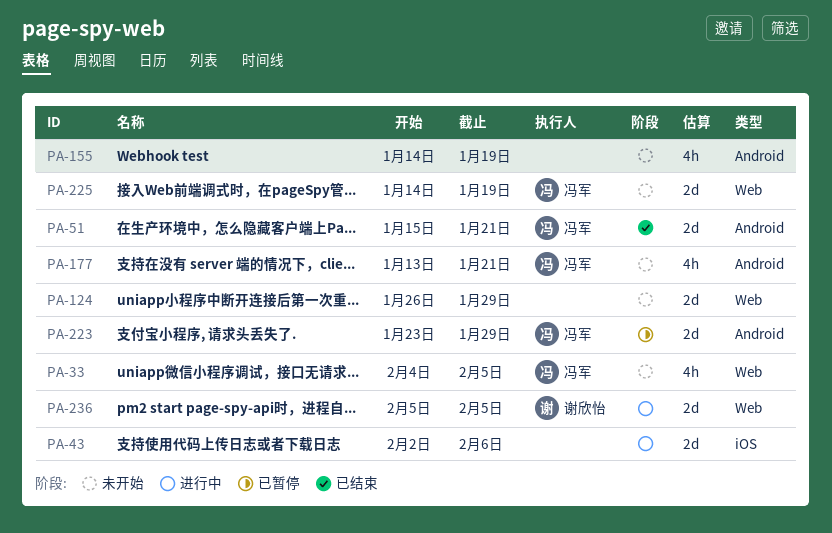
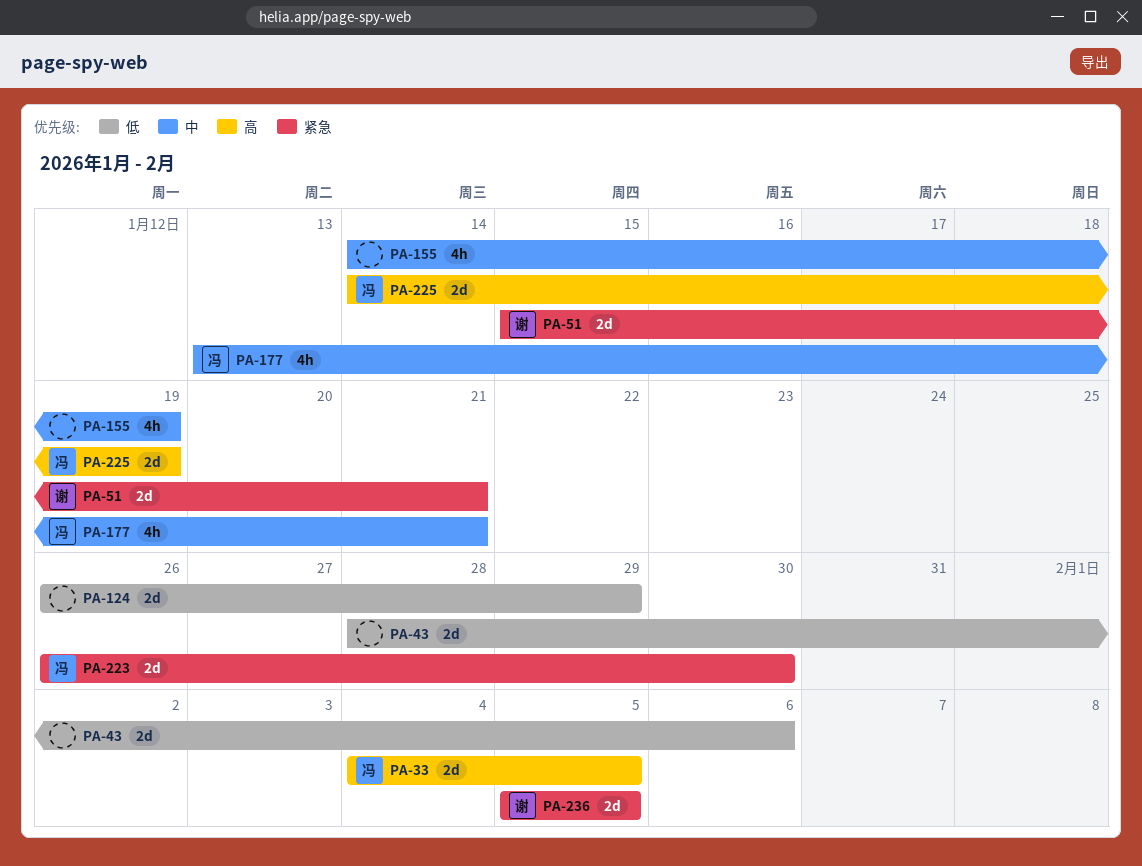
PA-33, estimate: 4h -> 2d
PA-43, start: Feb 2 -> Jan 28
PA-51, owner: 冯军 -> 谢欣怡
PA-223, start: Jan 23 -> Jan 26
PA-223, due: Jan 29 -> Jan 30

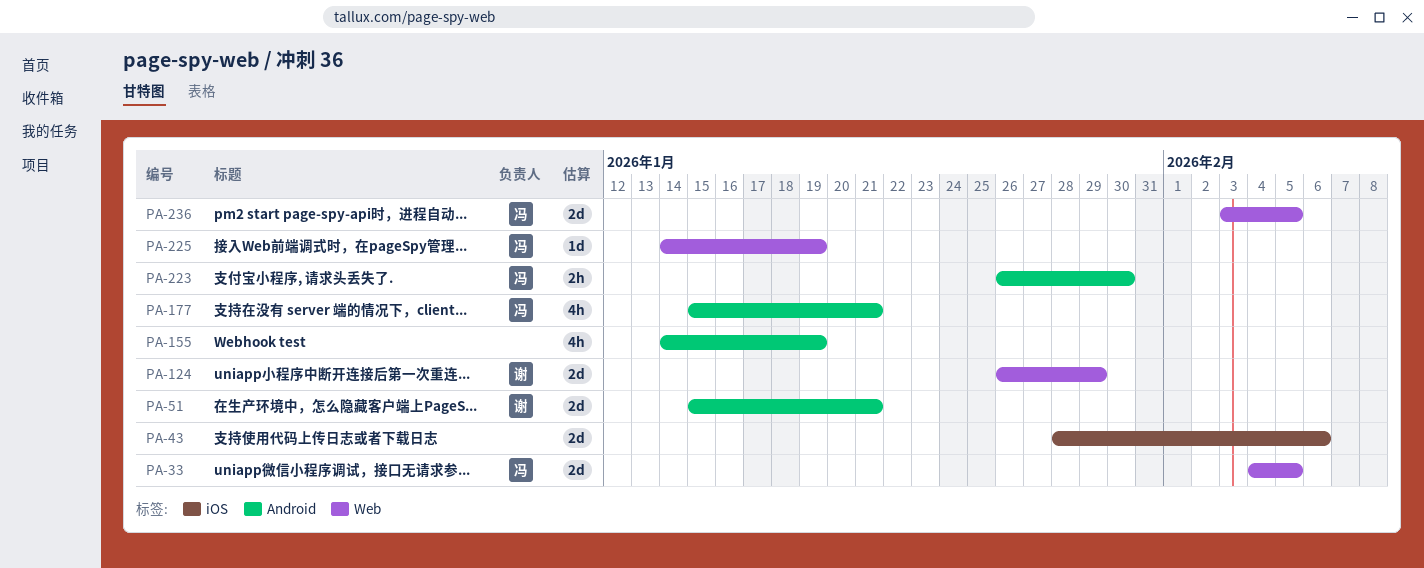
PA-124, owner: none -> 谢
PA-177, start: Jan 13 -> Jan 15
PA-223, estimate: 2d -> 2h
PA-225, estimate: 2d -> 1d
PA-236, owner: 谢 -> 冯
PA-236, start: Feb 5 -> Feb 3

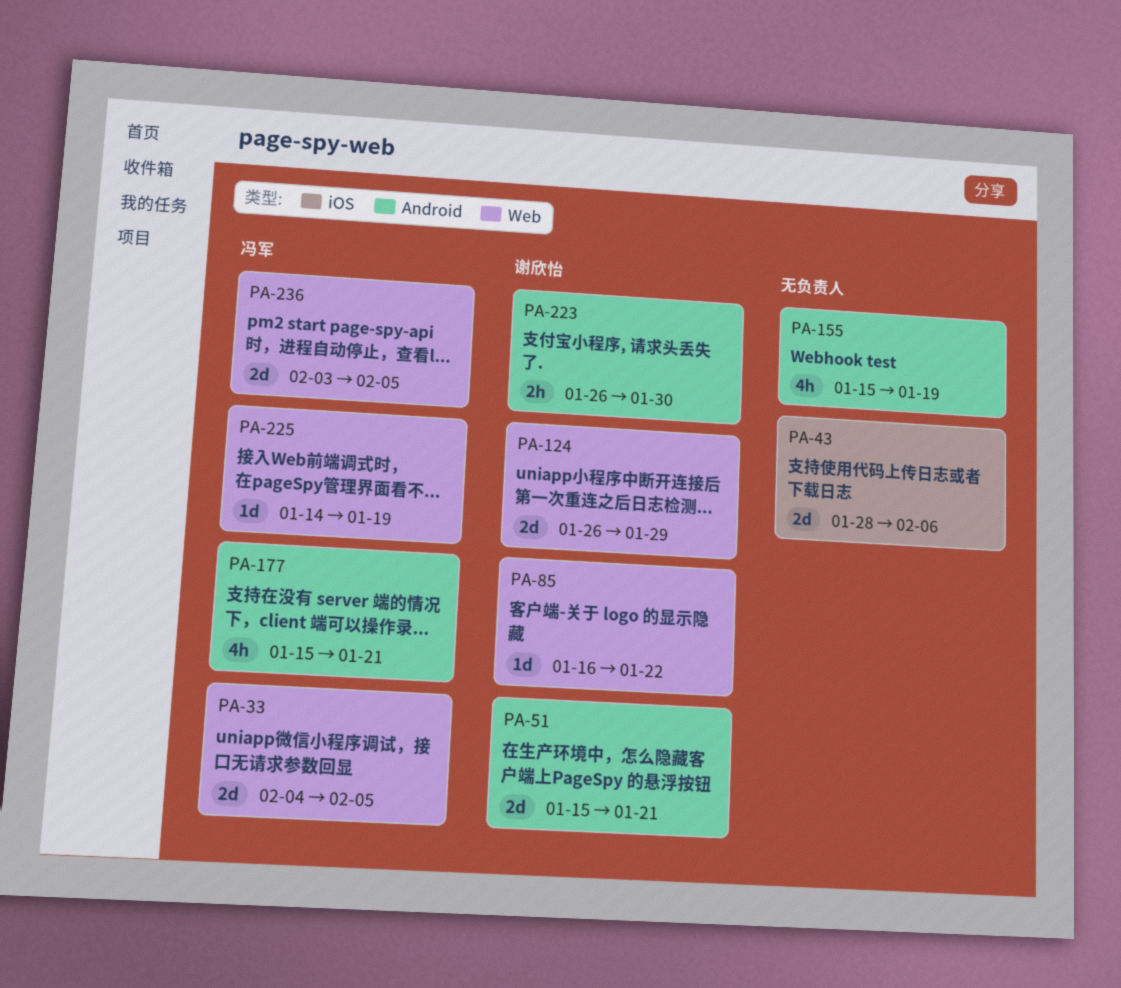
PA-85: none -> present
PA-155, start: Jan 14 -> Jan 15
PA-223, owner: 冯军 -> 谢欣怡

